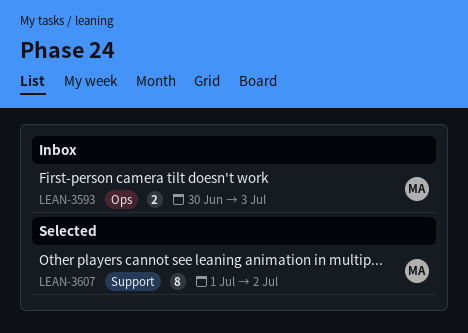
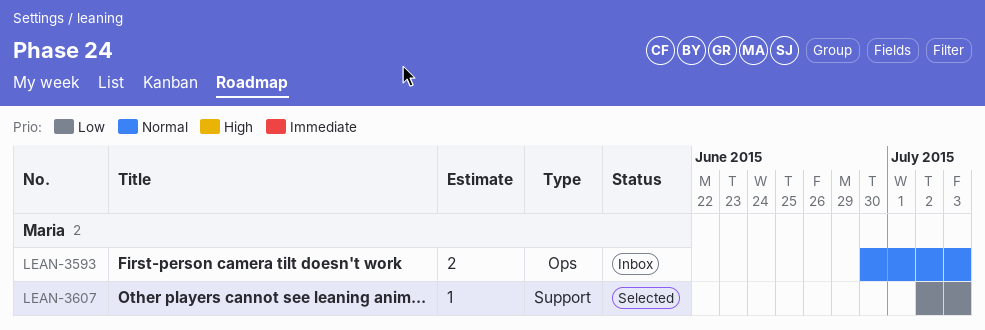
LEAN-3607, estimate: 8 -> 1
LEAN-3607, start: Jul 1 -> Jul 2
LEAN-3607, due: Jul 2 -> Jul 3

